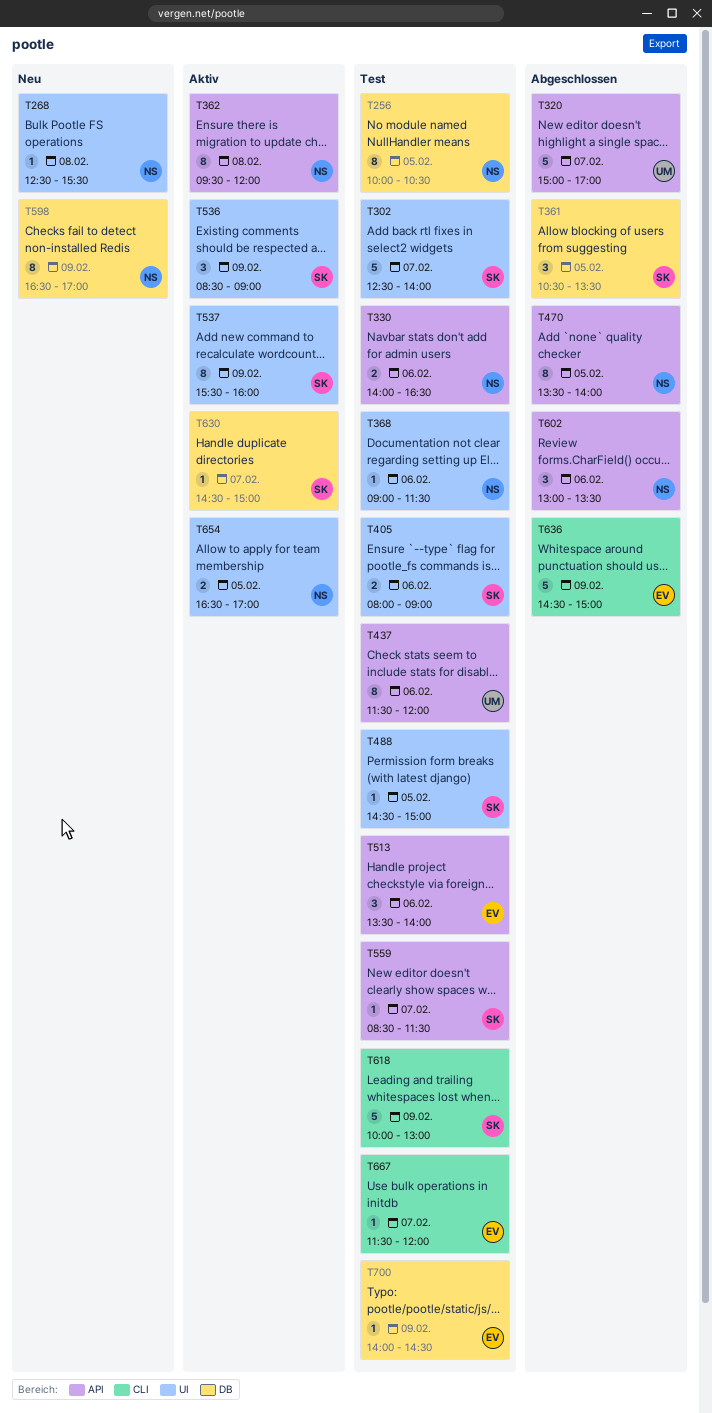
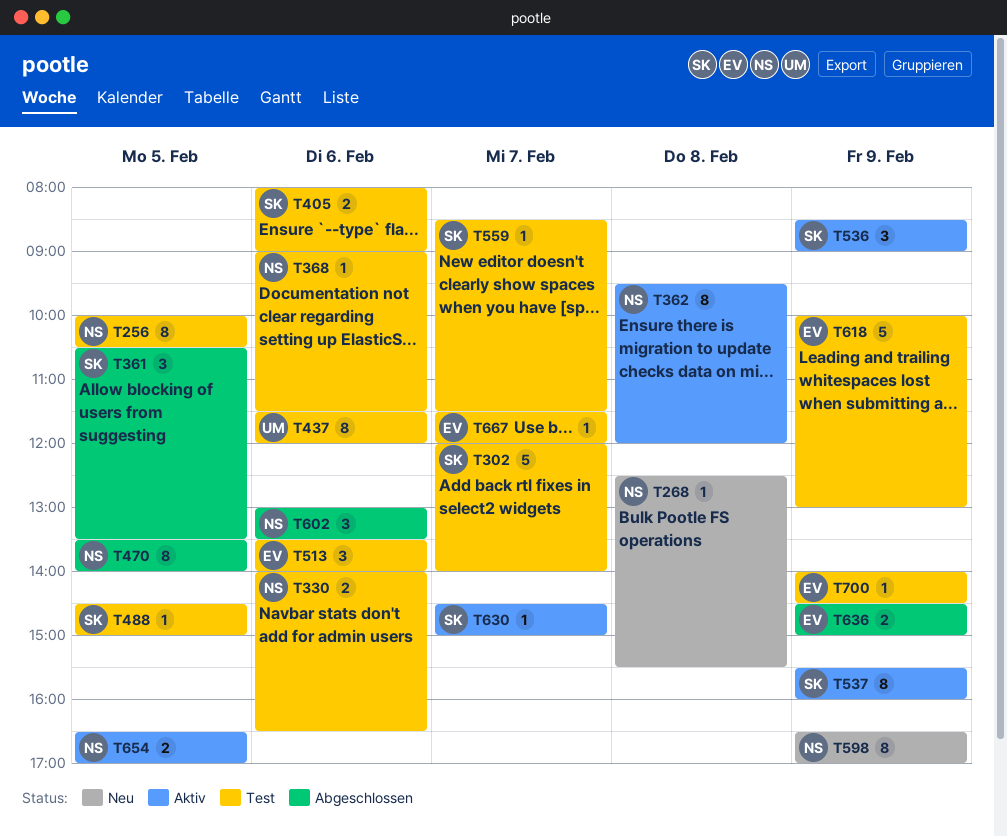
T302, begins: 12:30 -> 12:00
T320: present -> none
T618, owner: SK -> EV
T636, estimate: 5 -> 2

